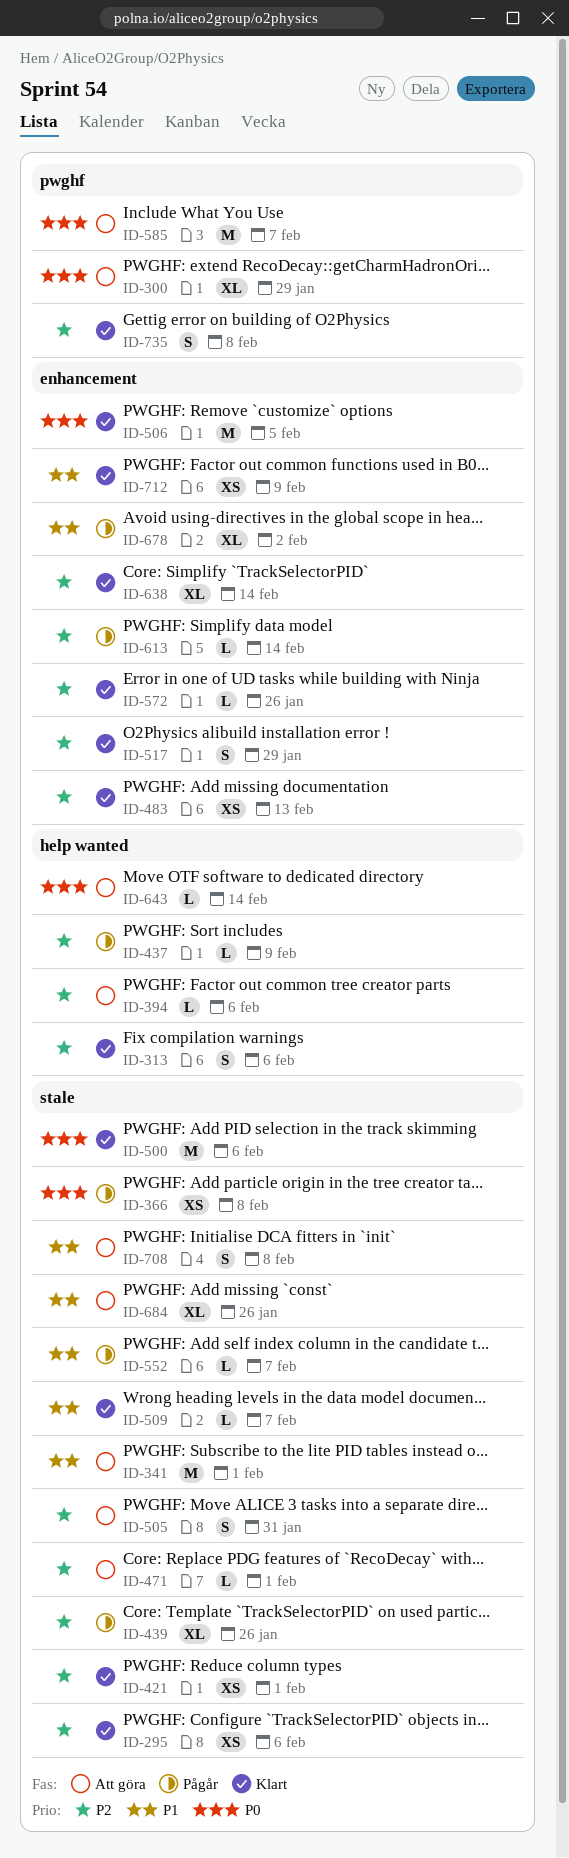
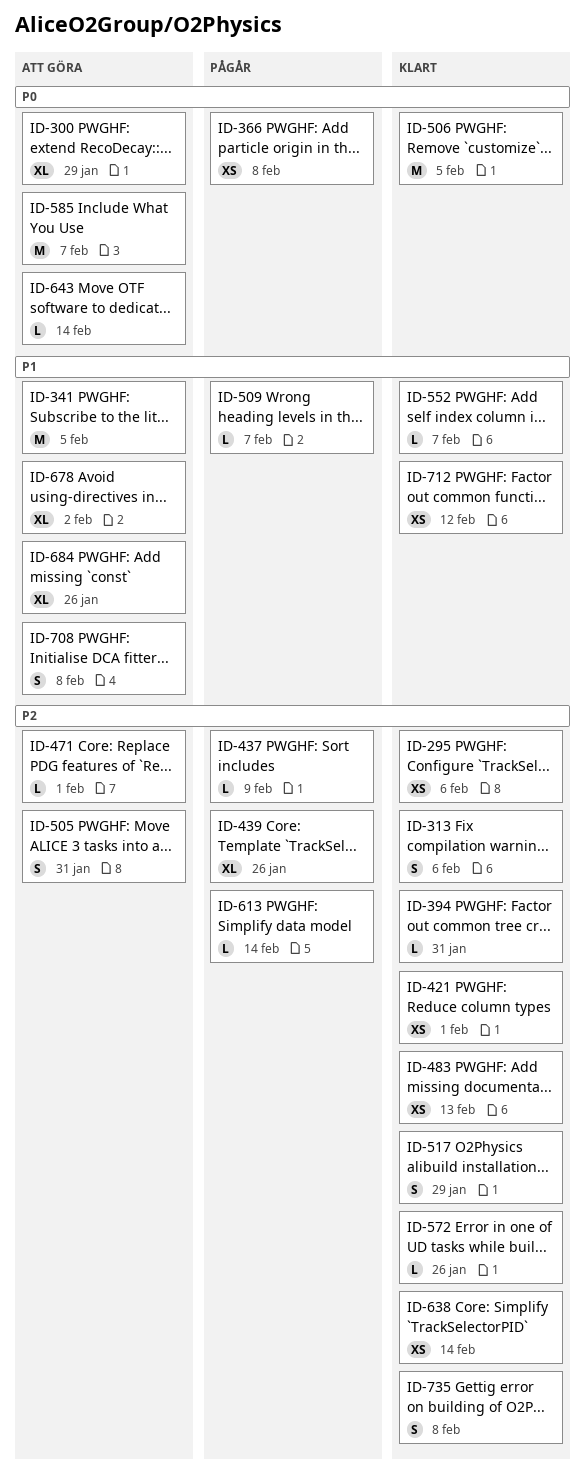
ID-341, due: Feb 1 -> Feb 5
ID-394, status: Att göra -> Klart
ID-394, due: Feb 6 -> Jan 31
ID-500: present -> none
ID-509, status: Klart -> Pågår
ID-552, status: Pågår -> Klart
ID-638, estimate: XL -> XS
ID-678, status: Pågår -> Att göra
ID-712, due: Feb 9 -> Feb 12

